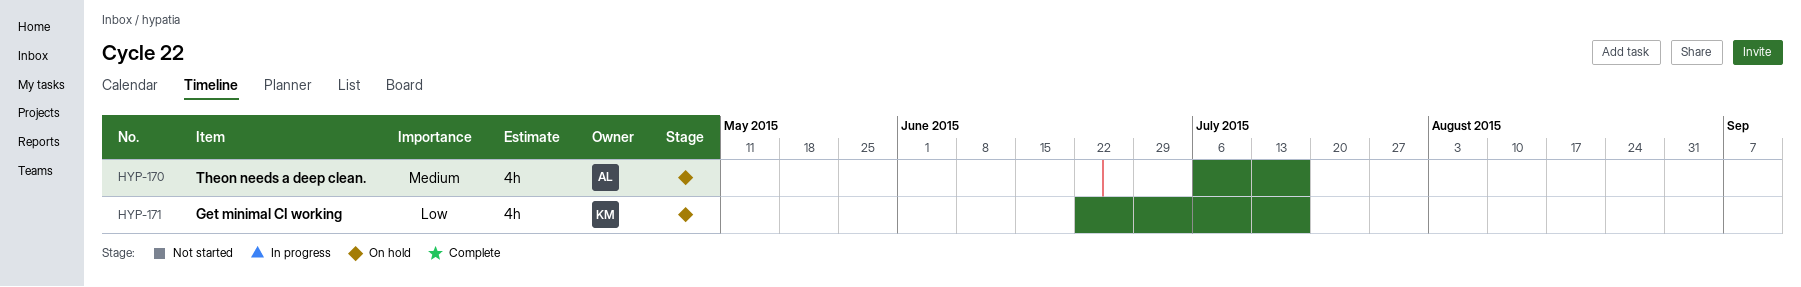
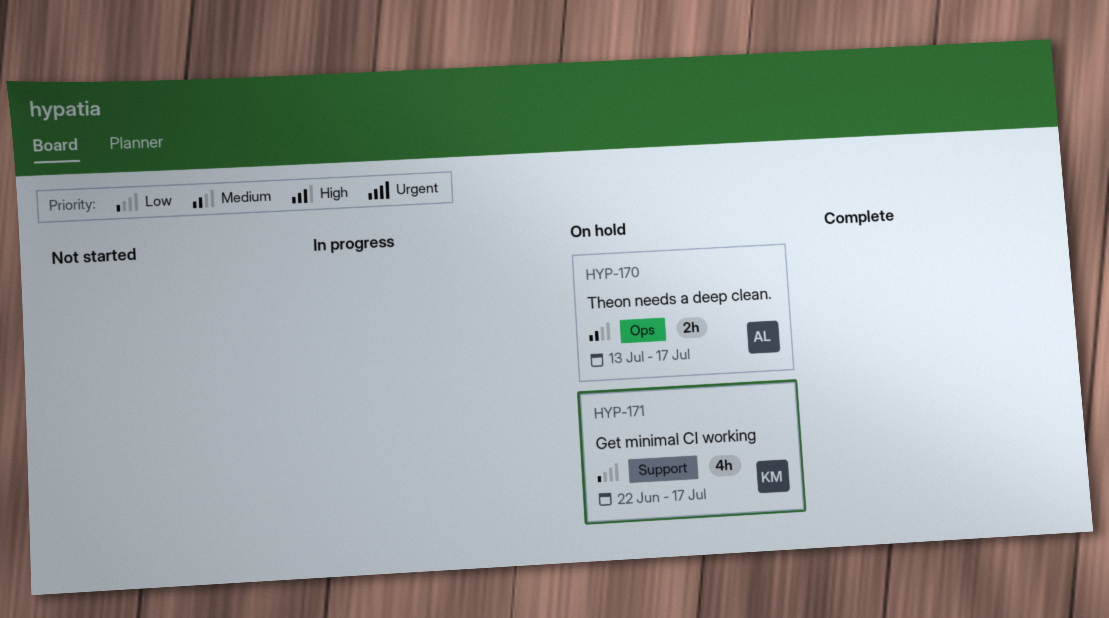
HYP-170, estimate: 4h -> 2h
HYP-170, start: Jul 6 -> Jul 13

